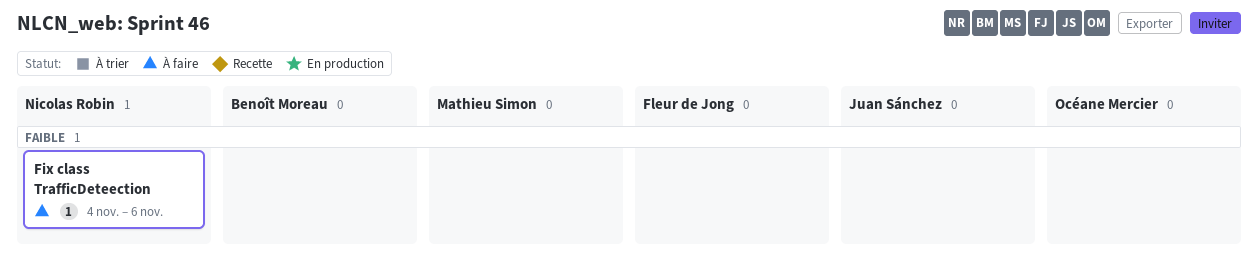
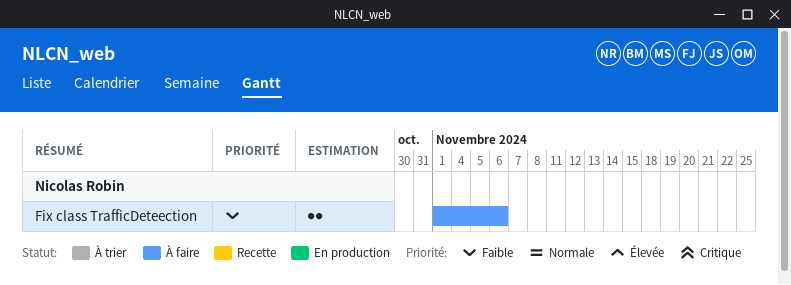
Fix class TrafficDeteection, estimate: 1 -> 2
Fix class TrafficDeteection, start: Nov 4 -> Nov 1

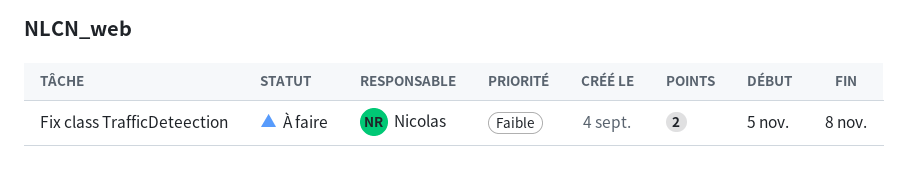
Fix class TrafficDeteection, start: Nov 1 -> Nov 5
Fix class TrafficDeteection, due: Nov 6 -> Nov 8

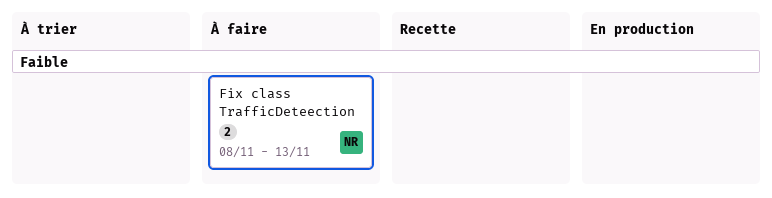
Fix class TrafficDeteection, start: Nov 5 -> Nov 8
Fix class TrafficDeteection, due: Nov 8 -> Nov 13

